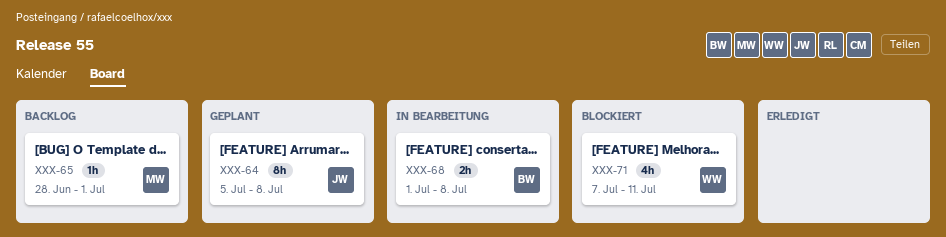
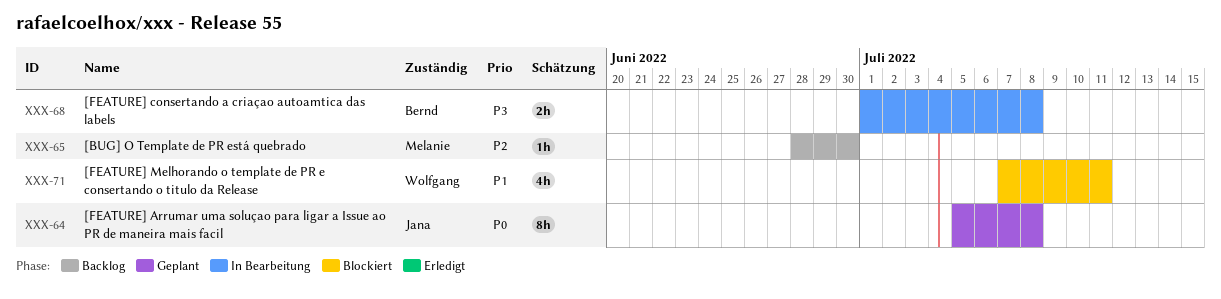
XXX-65, due: Jul 1 -> Jun 30

